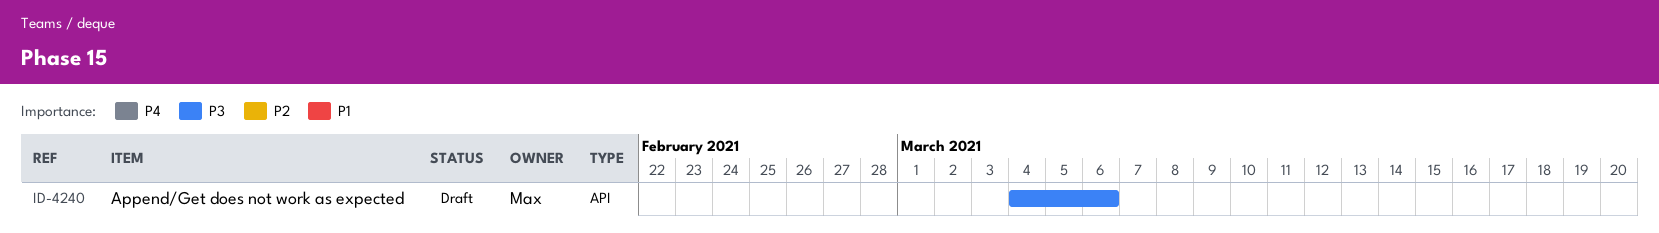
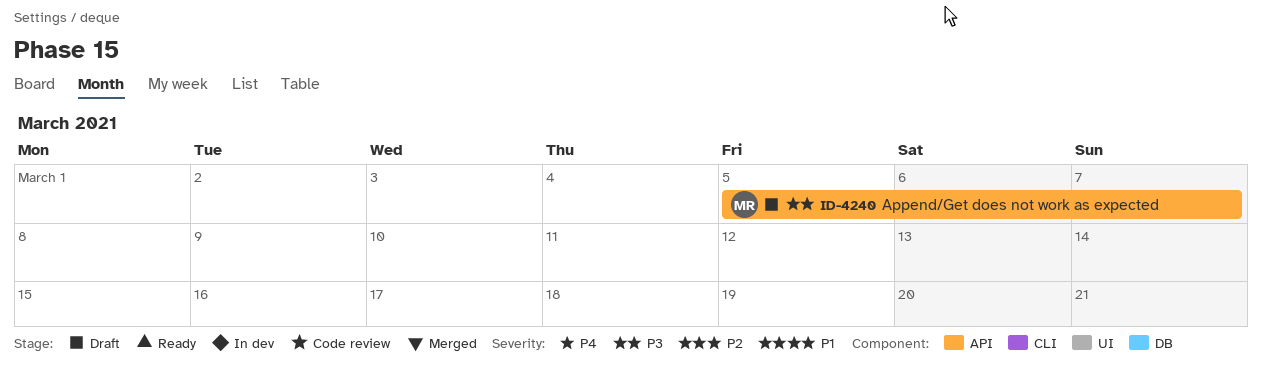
ID-4240, start: Mar 4 -> Mar 5
ID-4240, due: Mar 6 -> Mar 7

